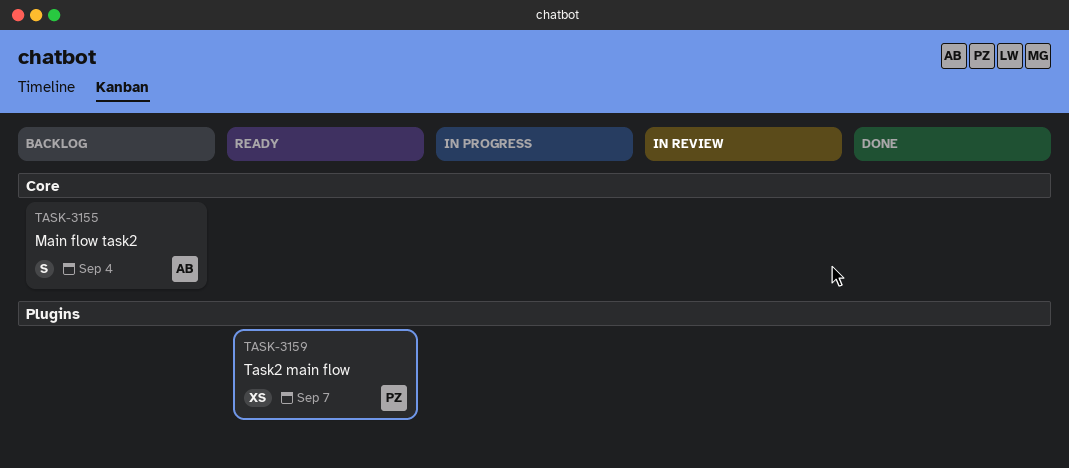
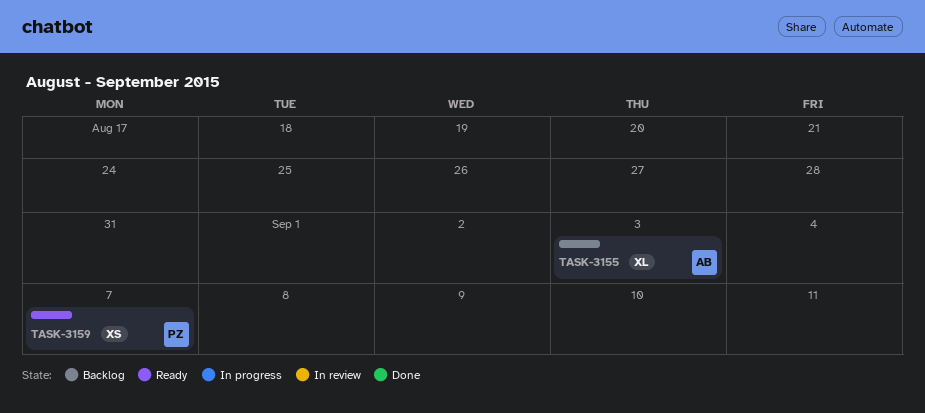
TASK-3155, estimate: S -> XL
TASK-3155, due: Sep 4 -> Sep 3

